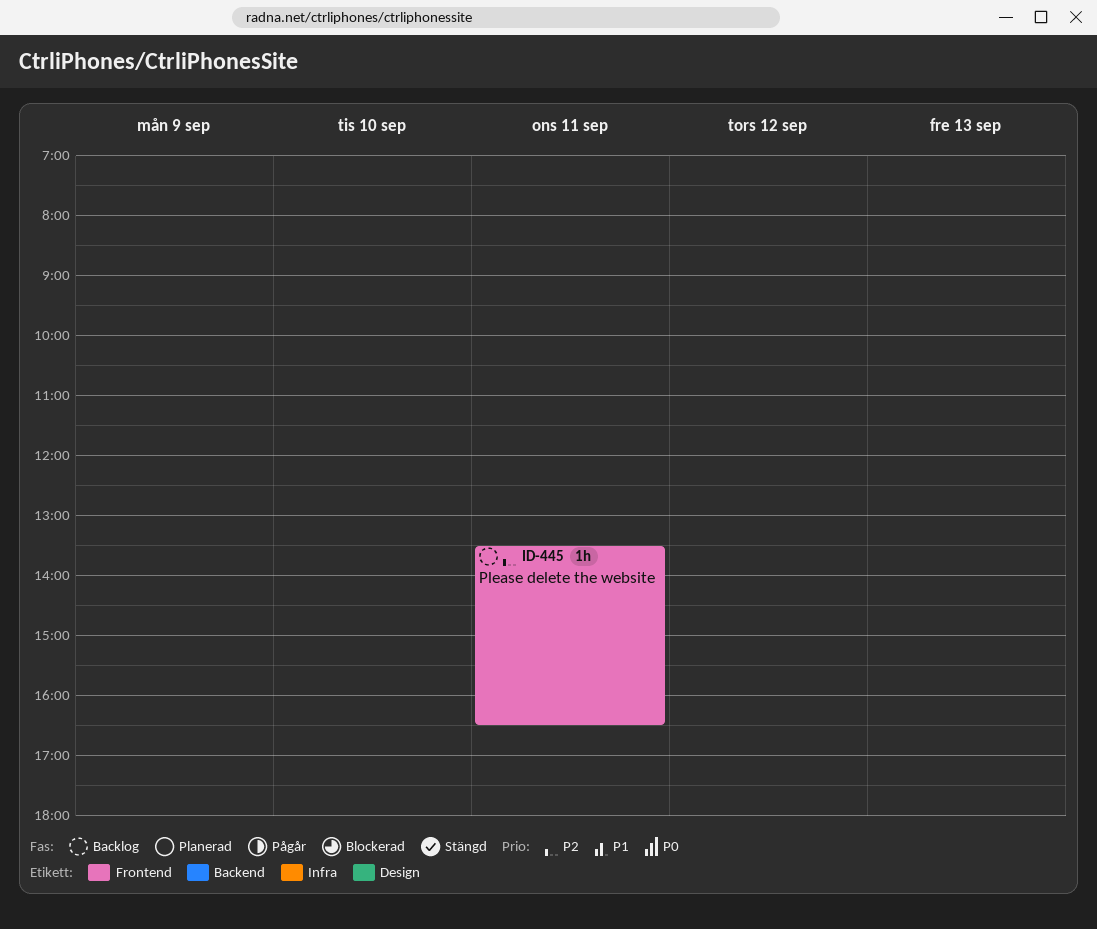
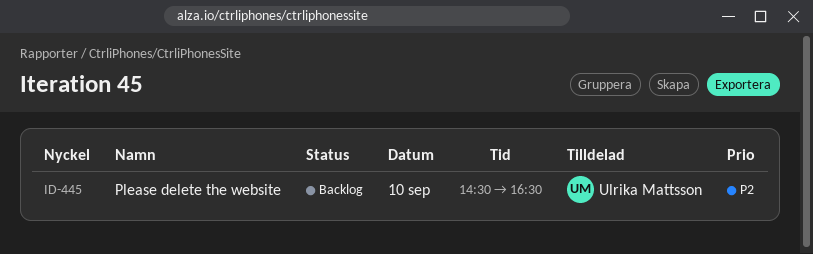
ID-445, day: Sep 11 -> Sep 10
ID-445, begins: 13:30 -> 14:30

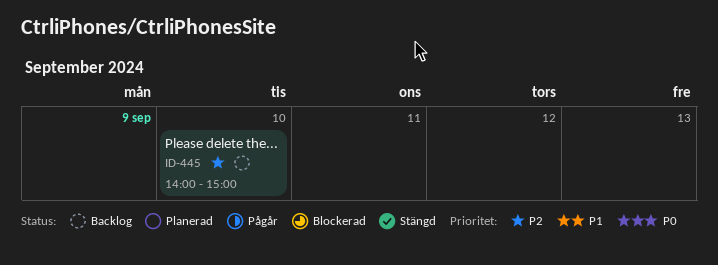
ID-445, begins: 14:30 -> 14:00
ID-445, ends: 16:30 -> 15:00

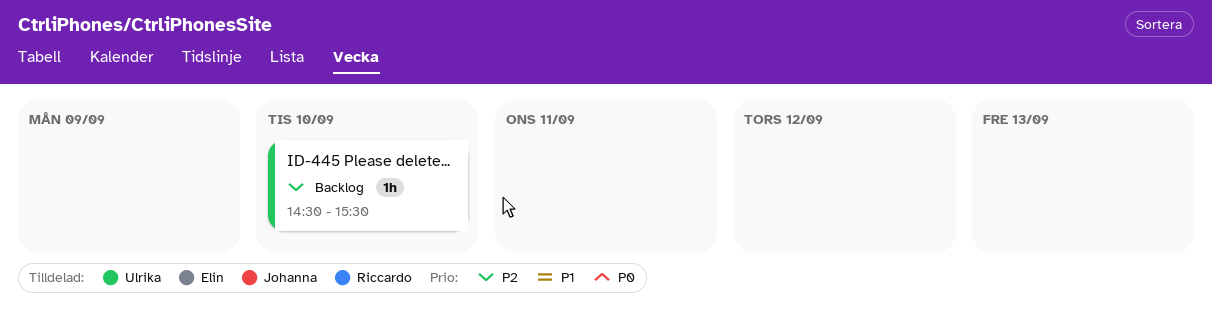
ID-445, begins: 14:00 -> 14:30
ID-445, ends: 15:00 -> 15:30

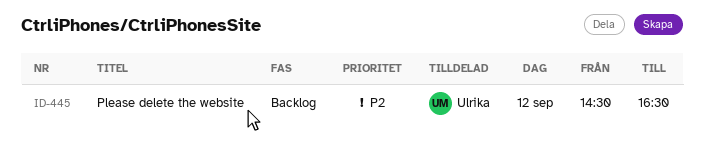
ID-445, day: Sep 10 -> Sep 12
ID-445, ends: 15:30 -> 16:30

